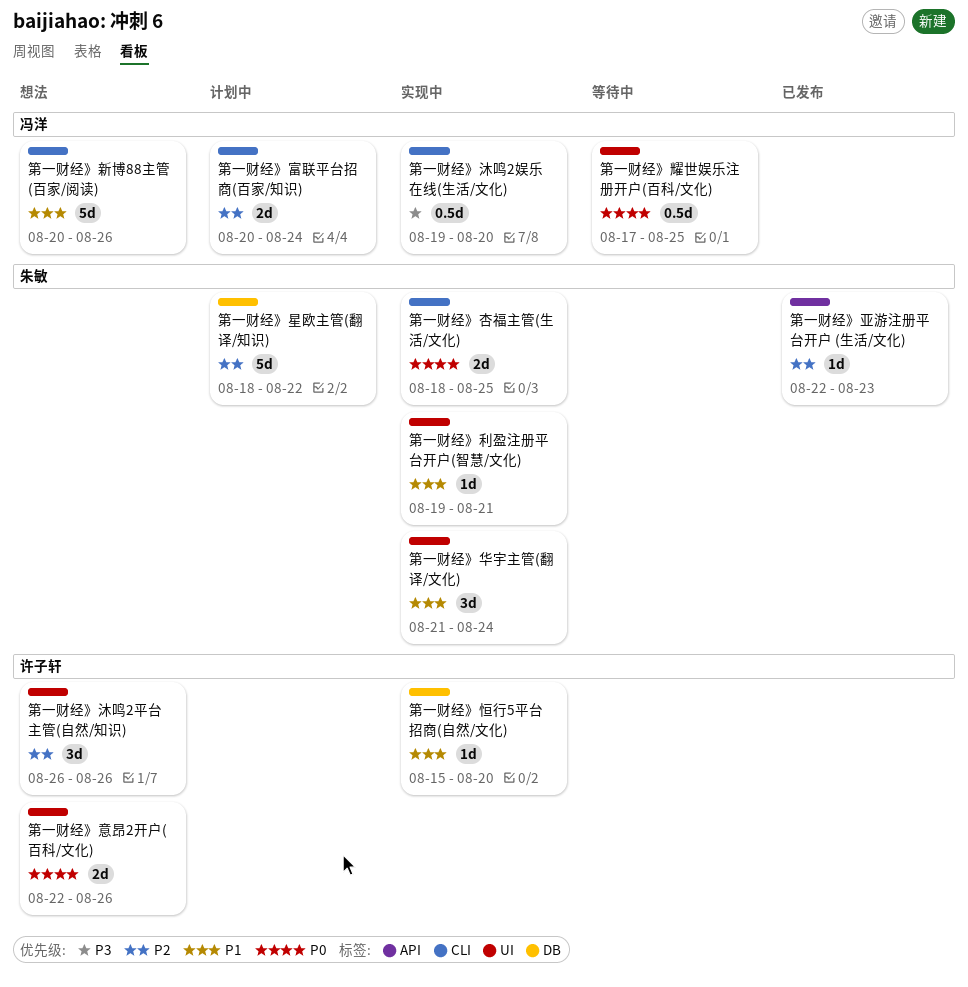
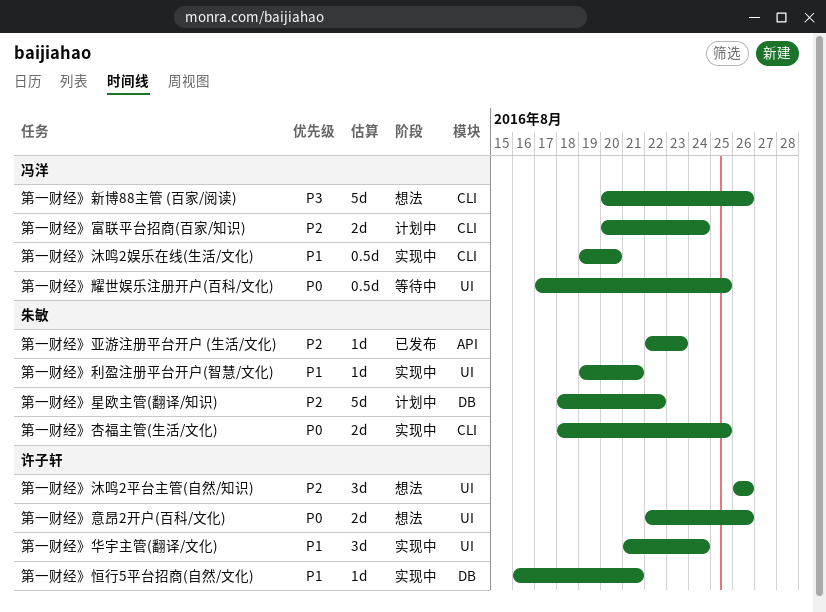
第一财经》华宇主管(翻译/文化), owner: 朱敏 -> 许子轩
第一财经》恒行5平台招商(自然/文化), start: Aug 15 -> Aug 16
第一财经》恒行5平台招商(自然/文化), due: Aug 20 -> Aug 21
第一财经》新博88主管 (百家/阅读), priority: P1 -> P3
第一财经》沐鸣2娱乐在线(生活/文化), priority: P3 -> P1

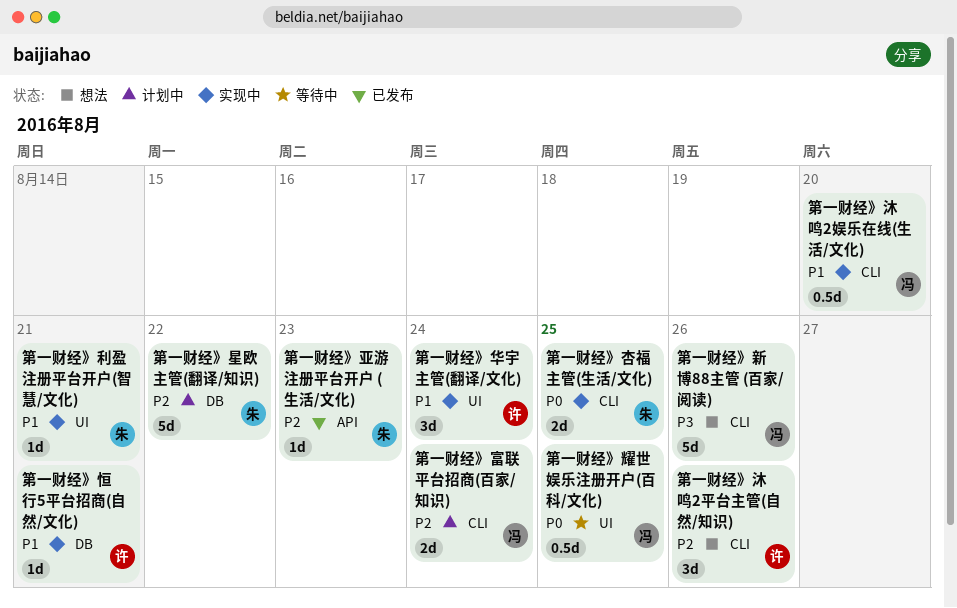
第一财经》意昂2开户(百科/文化): present -> none
第一财经》沐鸣2平台主管(自然/知识), label: UI -> CLI

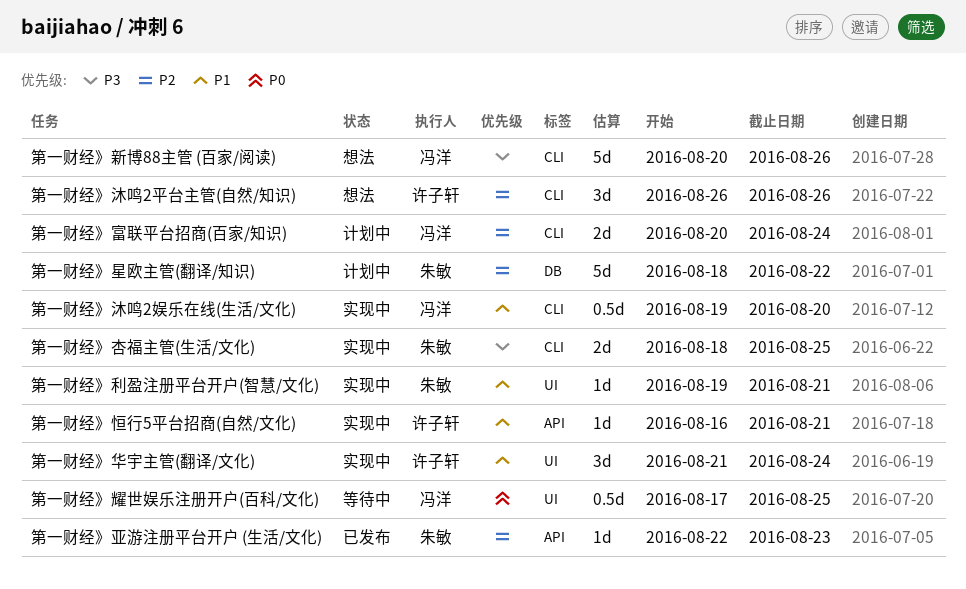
第一财经》恒行5平台招商(自然/文化), label: DB -> API
第一财经》杏福主管(生活/文化), priority: P0 -> P3

